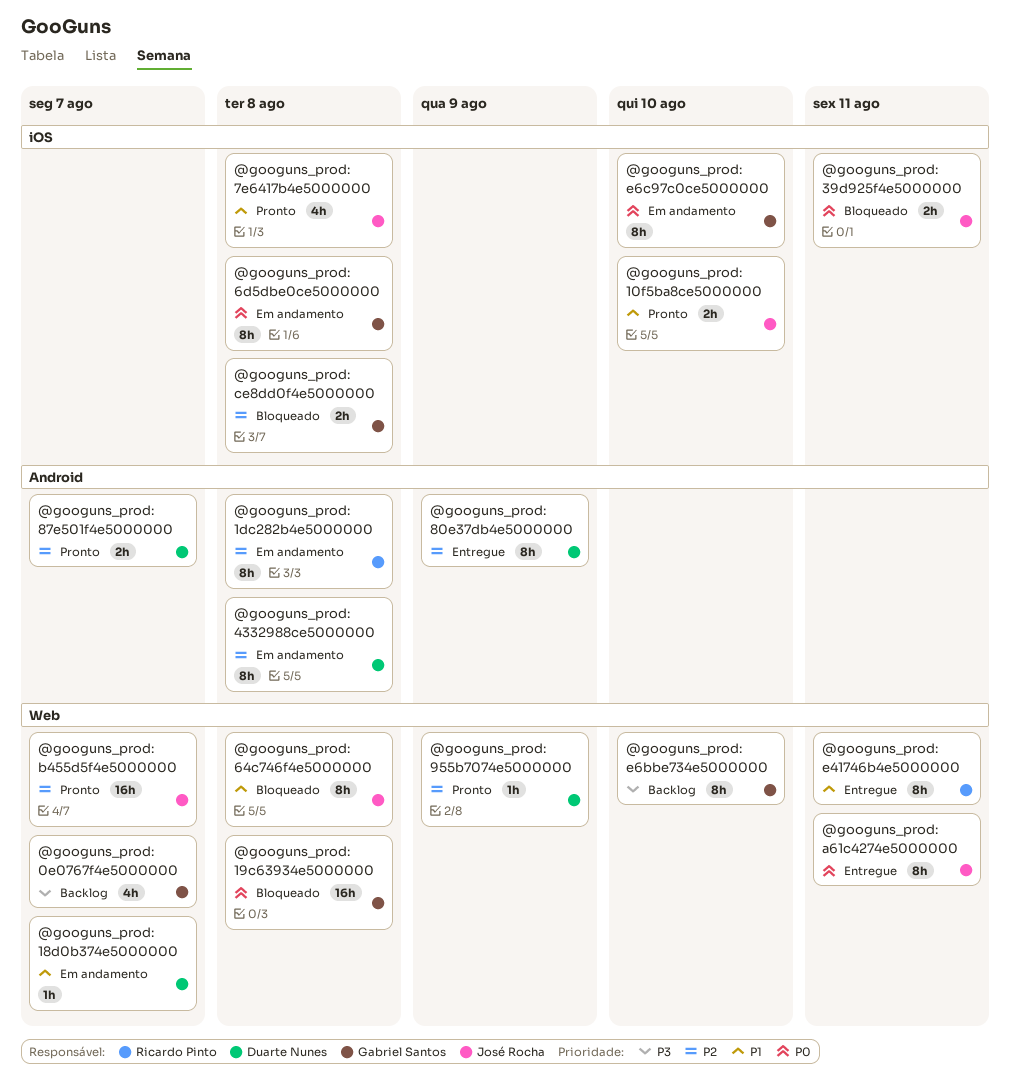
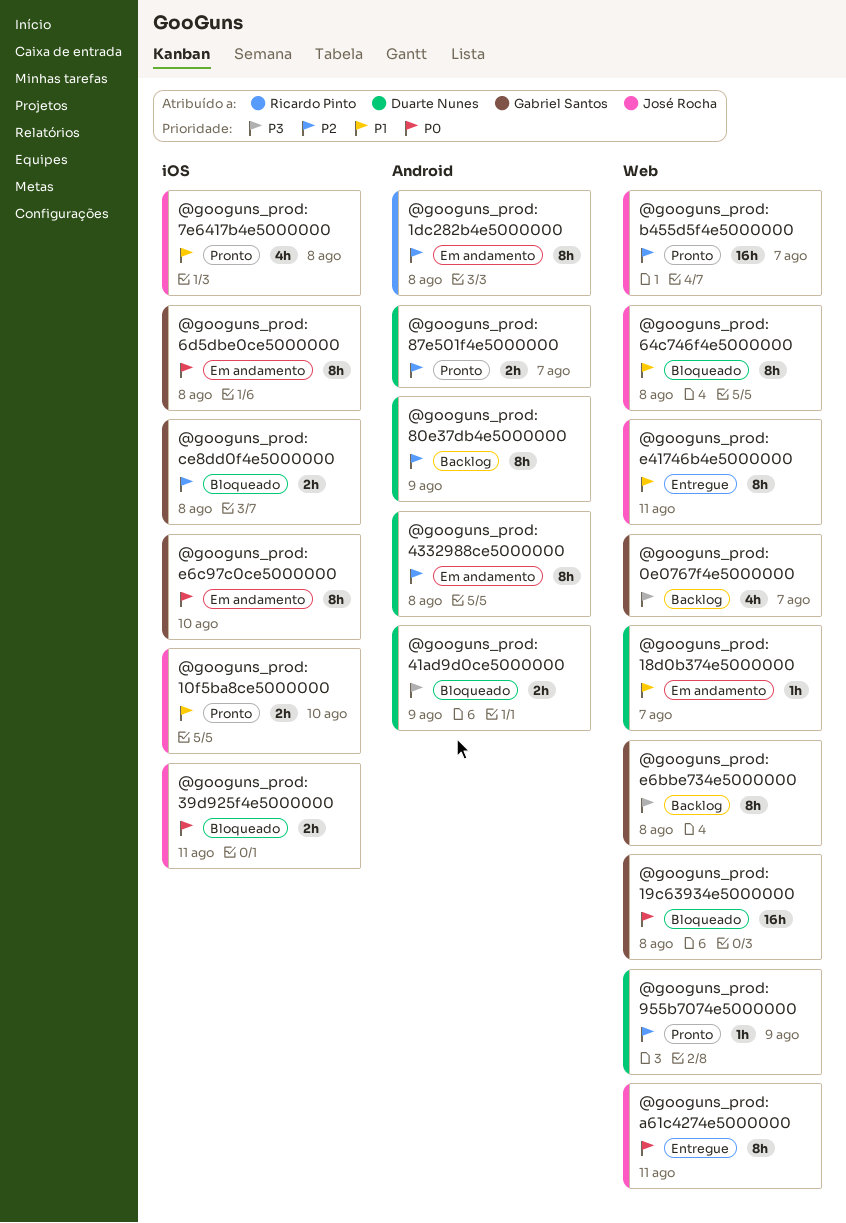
@googuns_prod: 41ad9d0ce5000000: none -> present
@googuns_prod: 80e37db4e5000000, status: Entregue -> Backlog
@googuns_prod: e41746b4e5000000, owner: Ricardo Pinto -> José Rocha
@googuns_prod: e6bbe734e5000000, due: Aug 10 -> Aug 8

